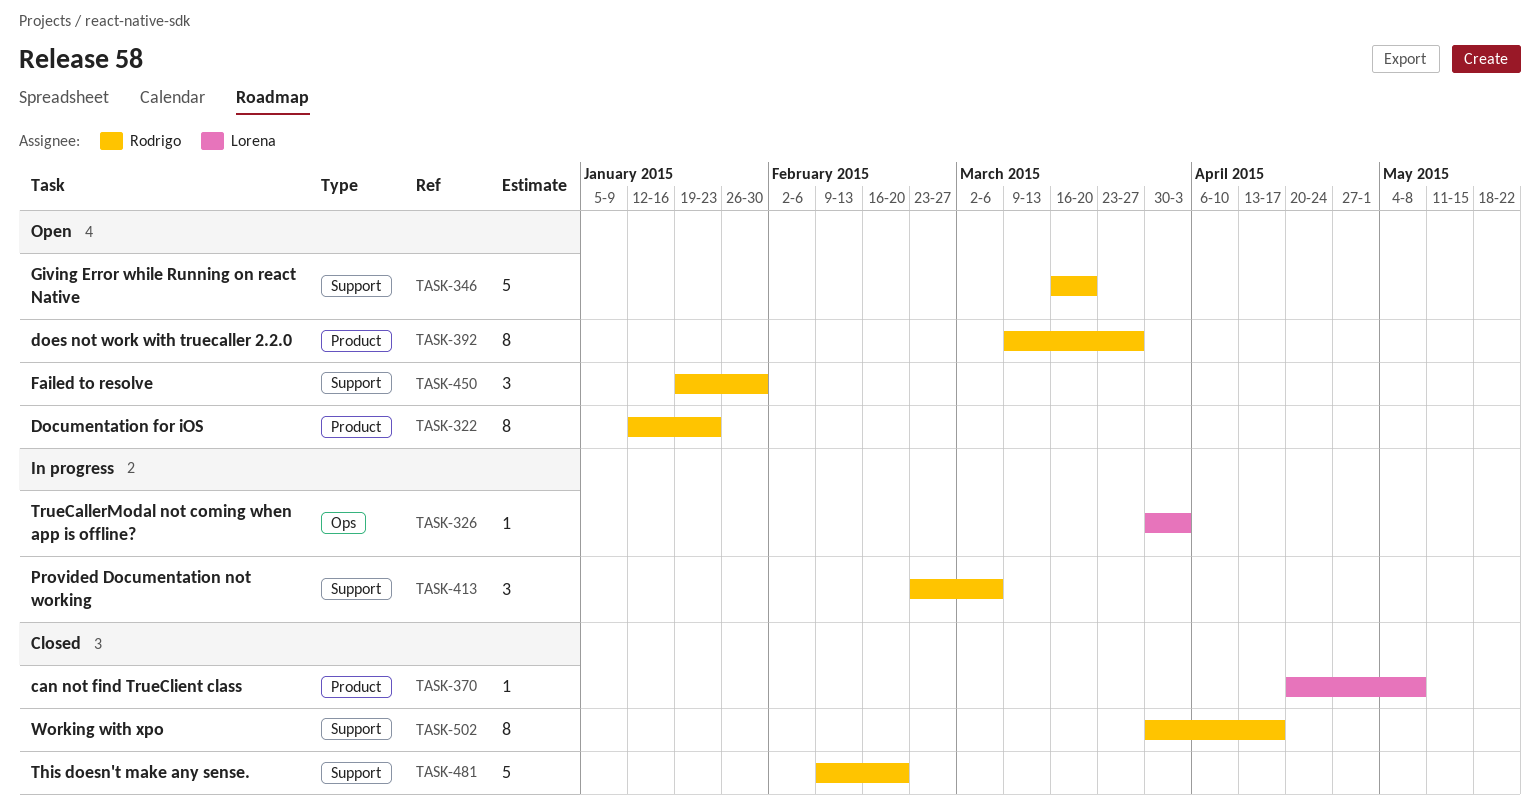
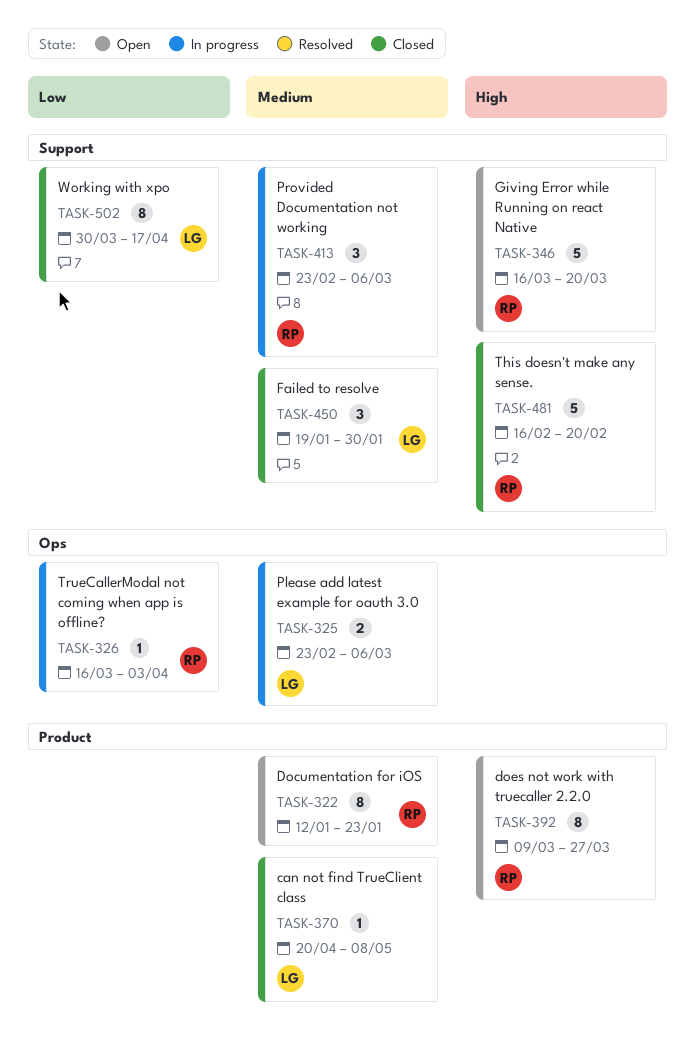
TASK-325: none -> present
TASK-326, owner: Lorena -> Rodrigo
TASK-326, start: Mar 30 -> Mar 16
TASK-450, status: Open -> Closed
TASK-450, owner: Rodrigo -> Lorena
TASK-481, start: Feb 9 -> Feb 16
TASK-502, owner: Rodrigo -> Lorena

